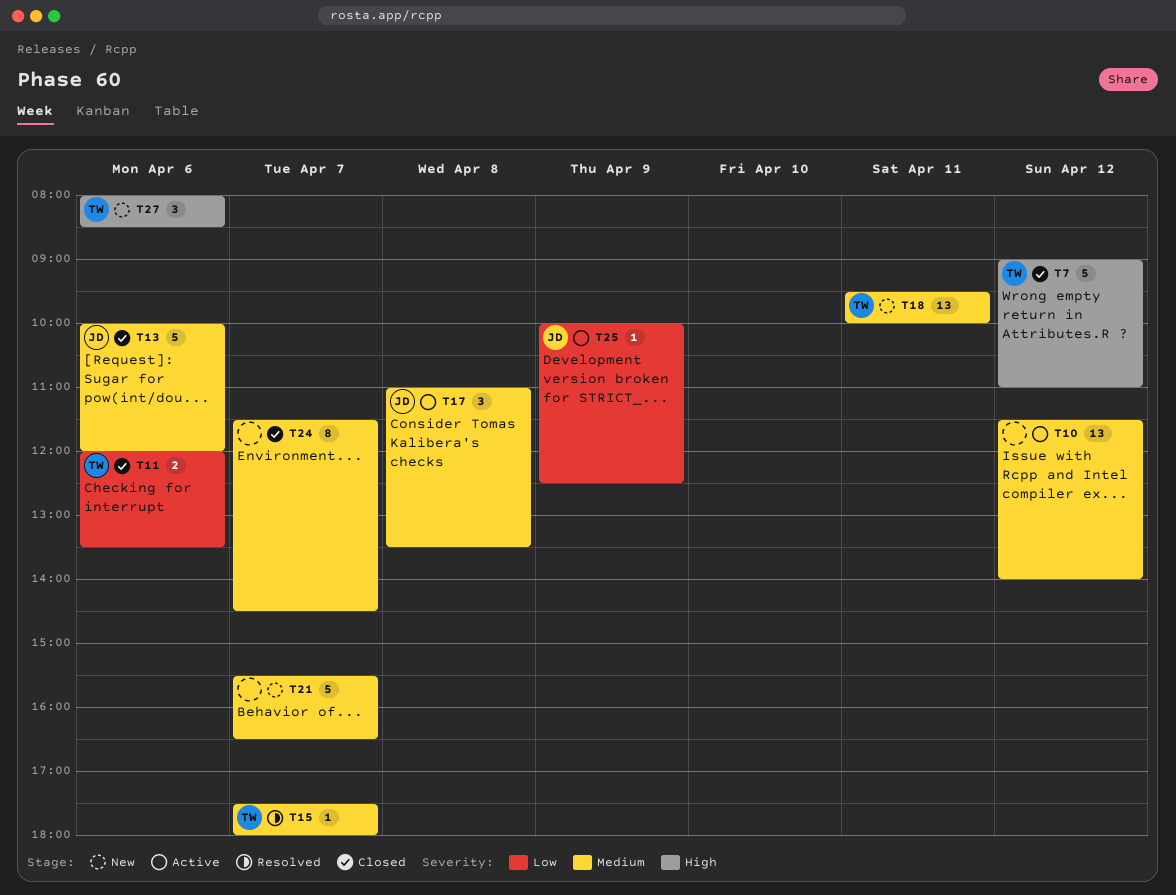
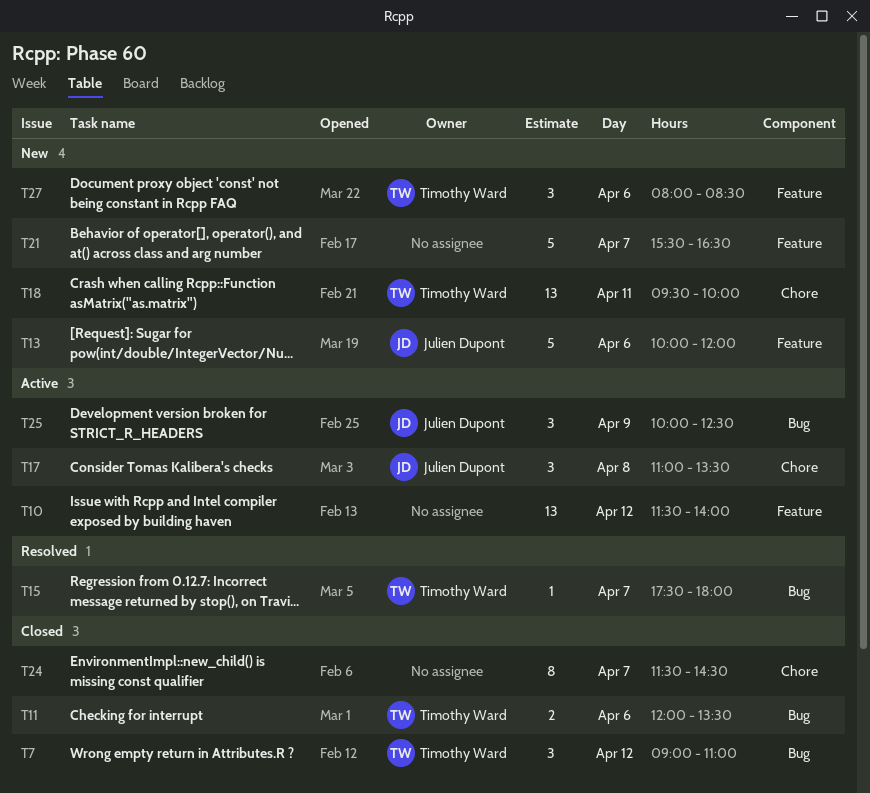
T7, estimate: 5 -> 3
T13, status: Closed -> New
T25, estimate: 1 -> 3

